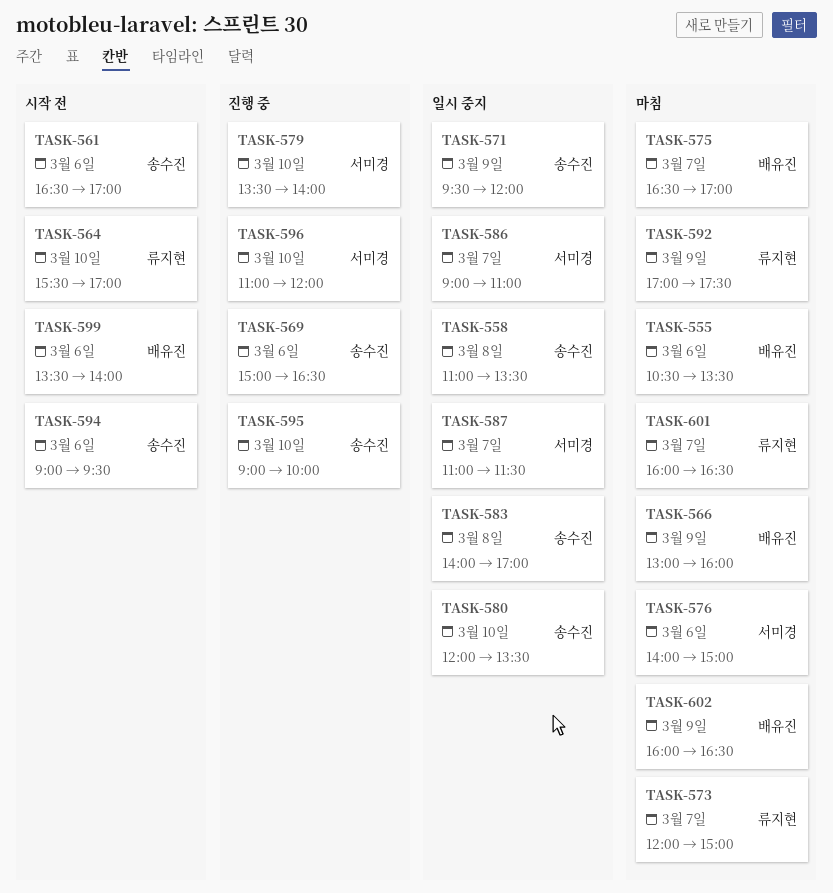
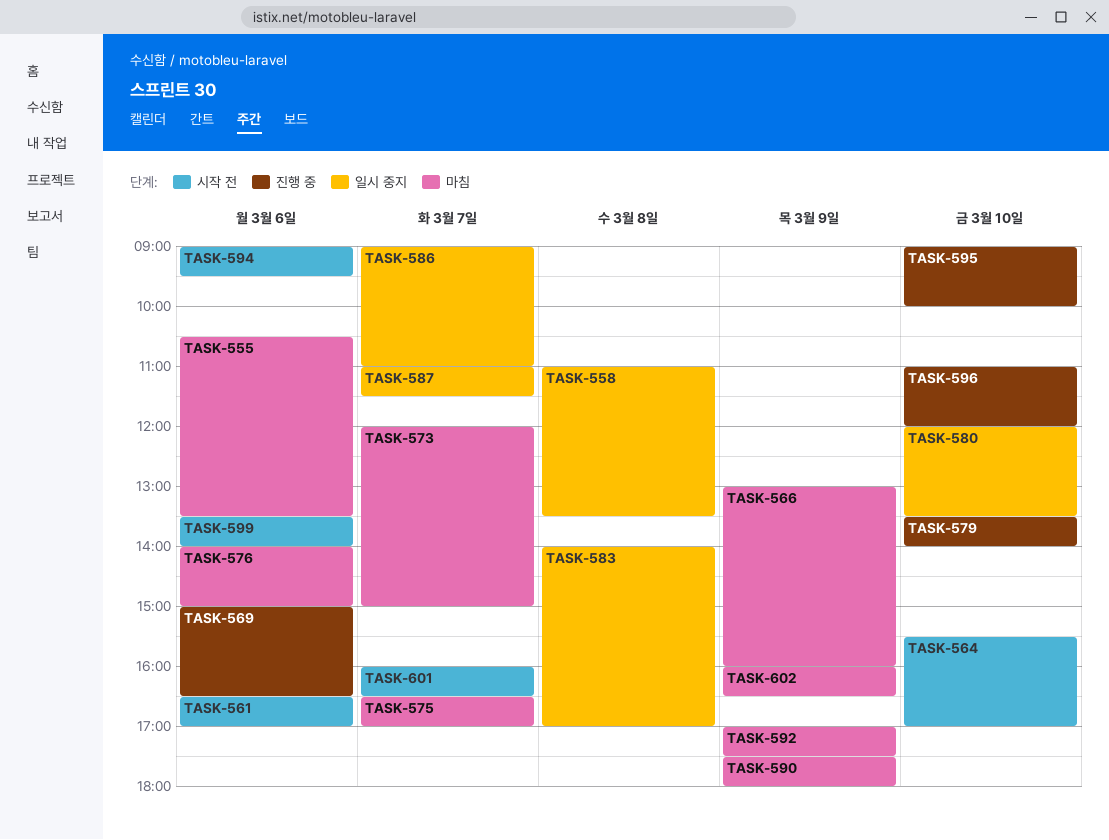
TASK-571: present -> none
TASK-590: none -> present
TASK-601, status: 마침 -> 시작 전

